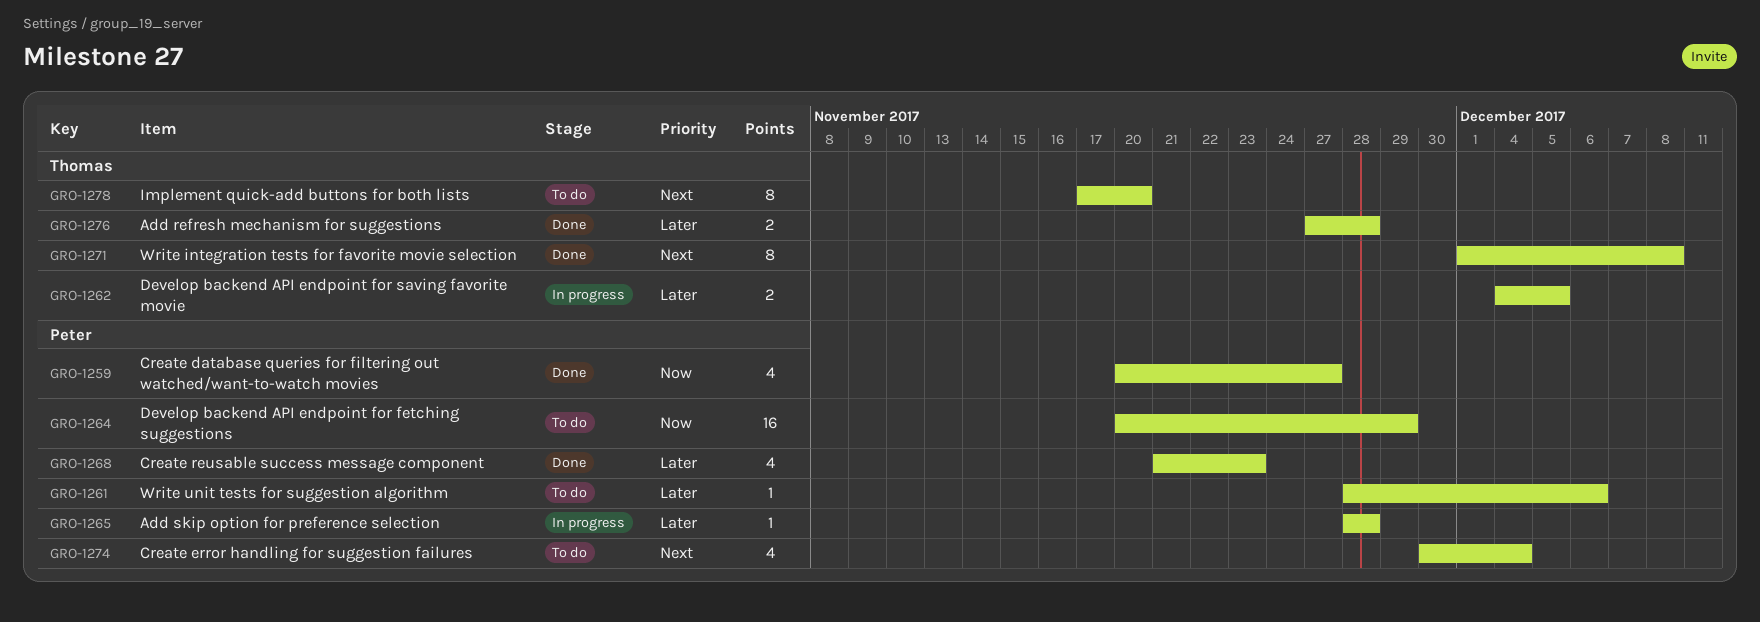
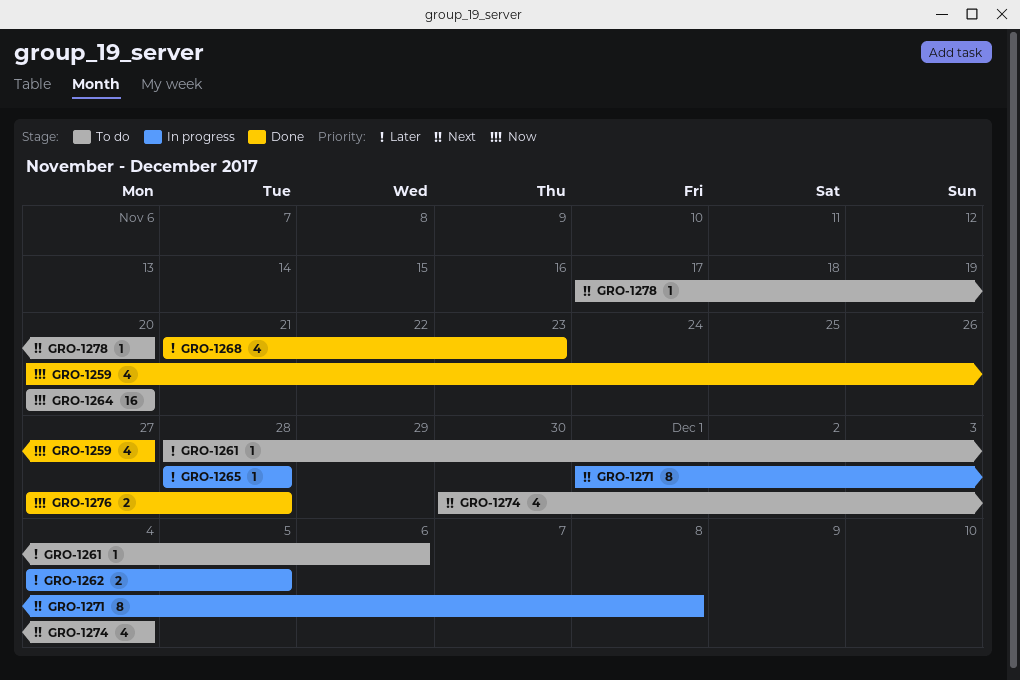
GRO-1264, due: Nov 29 -> Nov 20
GRO-1271, status: Done -> In progress
GRO-1276, priority: Later -> Now
GRO-1278, estimate: 8 -> 1

